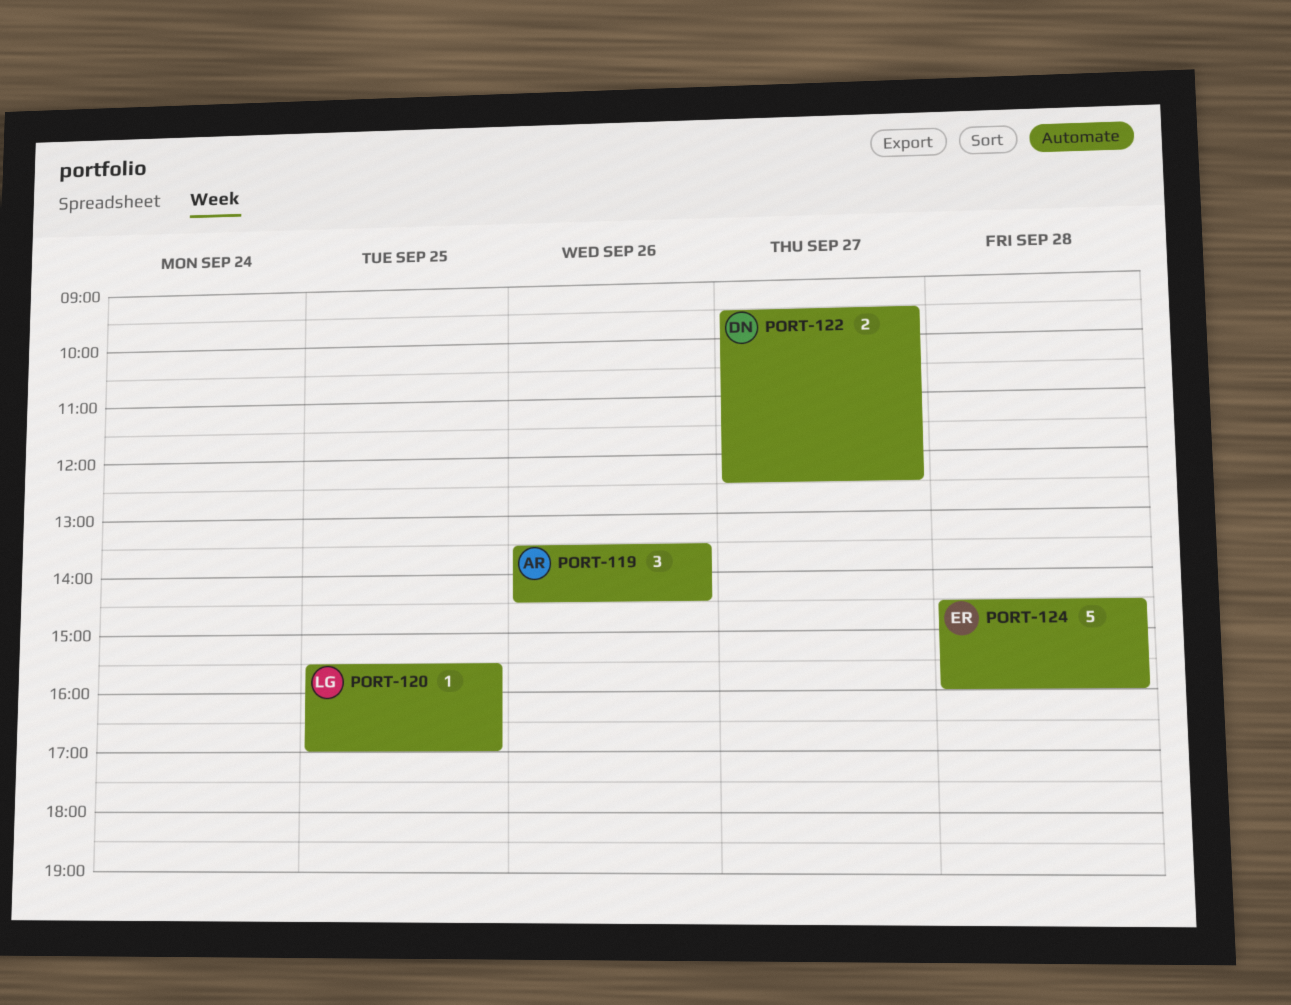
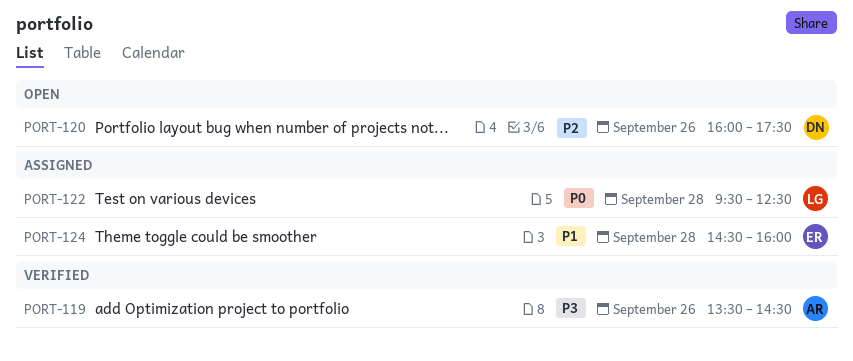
PORT-120, owner: LG -> DN
PORT-120, day: Sep 25 -> Sep 26
PORT-120, begins: 15:30 -> 16:00
PORT-120, ends: 17:00 -> 17:30
PORT-122, owner: DN -> LG
PORT-122, day: Sep 27 -> Sep 28

